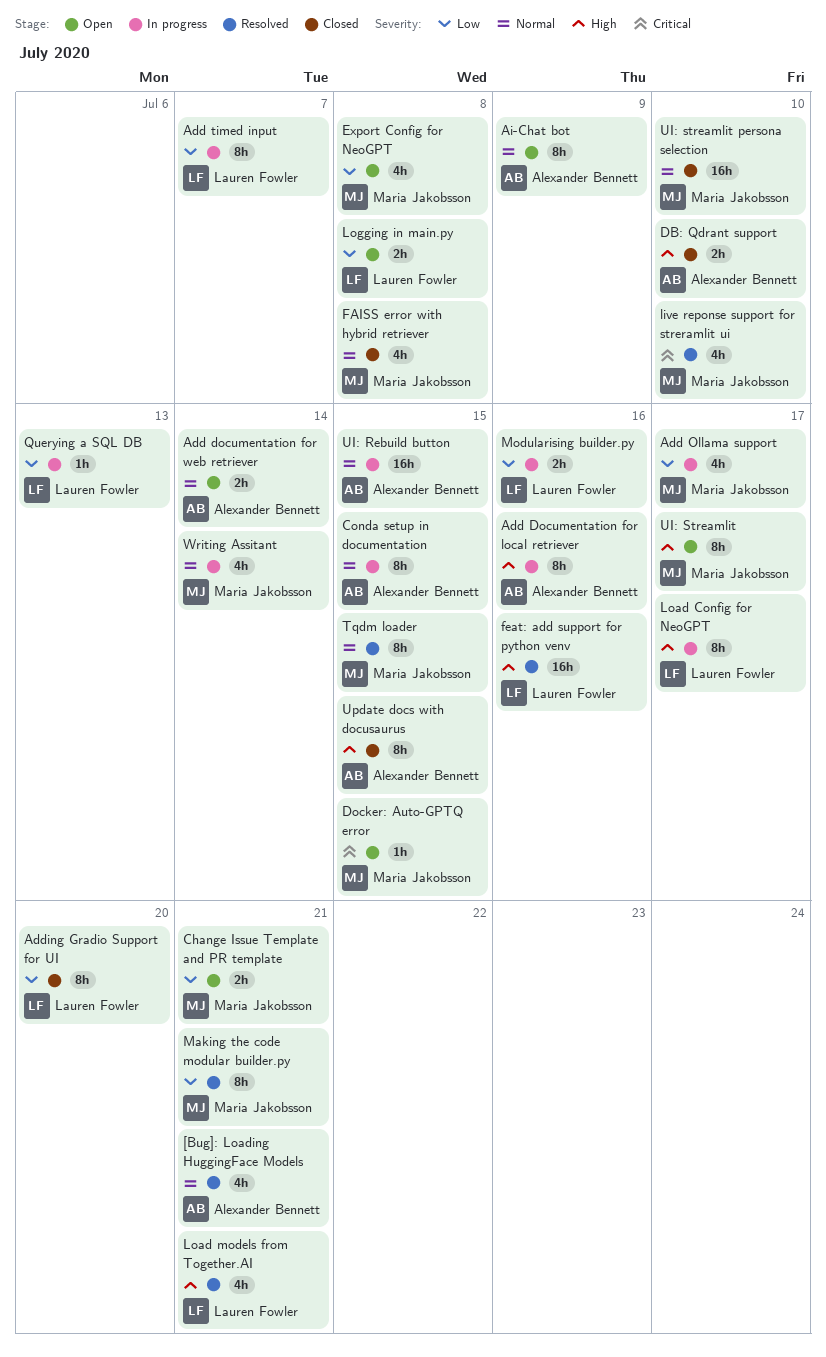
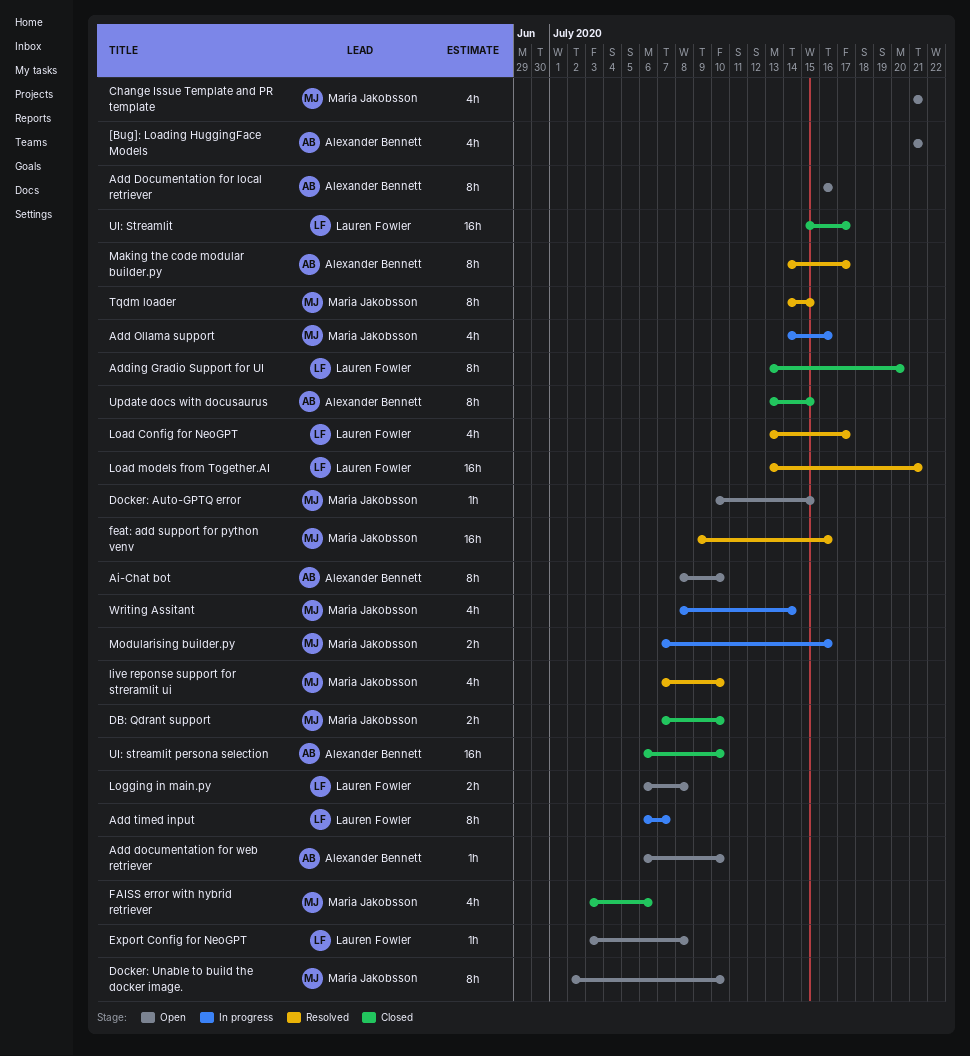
[Bug]: Loading HuggingFace Models, status: Resolved -> Open
Add Documentation for local retriever, status: In progress -> Open
Add documentation for web retriever, estimate: 2h -> 1h
Add documentation for web retriever, due: Jul 14 -> Jul 10
Add Ollama support, due: Jul 17 -> Jul 16
Ai-Chat bot, due: Jul 9 -> Jul 10
Change Issue Template and PR template, estimate: 2h -> 4h
Conda setup in documentation: present -> none
DB: Qdrant support, owner: Alexander Bennett -> Maria Jakobsson
Docker: Unable to build the docker image.: none -> present
Export Config for NeoGPT, owner: Maria Jakobsson -> Lauren Fowler
Export Config for NeoGPT, estimate: 4h -> 1h
FAISS error with hybrid retriever, due: Jul 8 -> Jul 6
feat: add support for python venv, owner: Lauren Fowler -> Maria Jakobsson
Load Config for NeoGPT, status: In progress -> Resolved
Load Config for NeoGPT, estimate: 8h -> 4h
Load models from Together.AI, estimate: 4h -> 16h
Making the code modular builder.py, owner: Maria Jakobsson -> Alexander Bennett
Making the code modular builder.py, due: Jul 21 -> Jul 17
Modularising builder.py, owner: Lauren Fowler -> Maria Jakobsson
Querying a SQL DB: present -> none
UI: Rebuild button: present -> none
UI: Streamlit, status: Open -> Closed
UI: Streamlit, owner: Maria Jakobsson -> Lauren Fowler
UI: Streamlit, estimate: 8h -> 16h
UI: streamlit persona selection, owner: Maria Jakobsson -> Alexander Bennett

